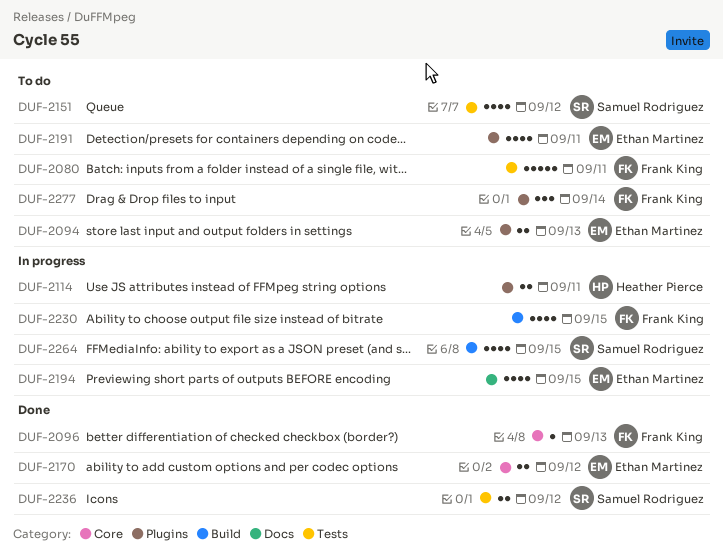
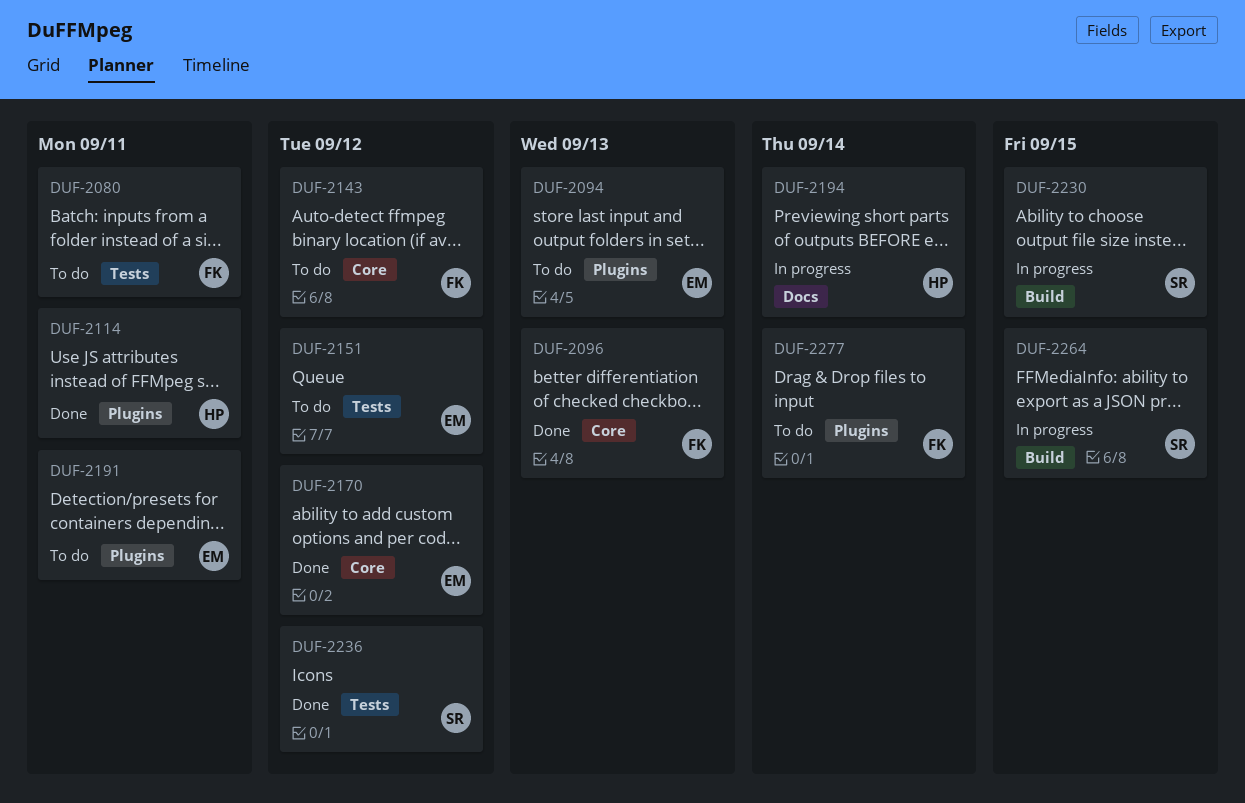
DUF-2114, status: In progress -> Done
DUF-2143: none -> present
DUF-2151, owner: Samuel Rodriguez -> Ethan Martinez
DUF-2194, owner: Ethan Martinez -> Heather Pierce
DUF-2194, due: Sep 15 -> Sep 14
DUF-2230, owner: Frank King -> Samuel Rodriguez

